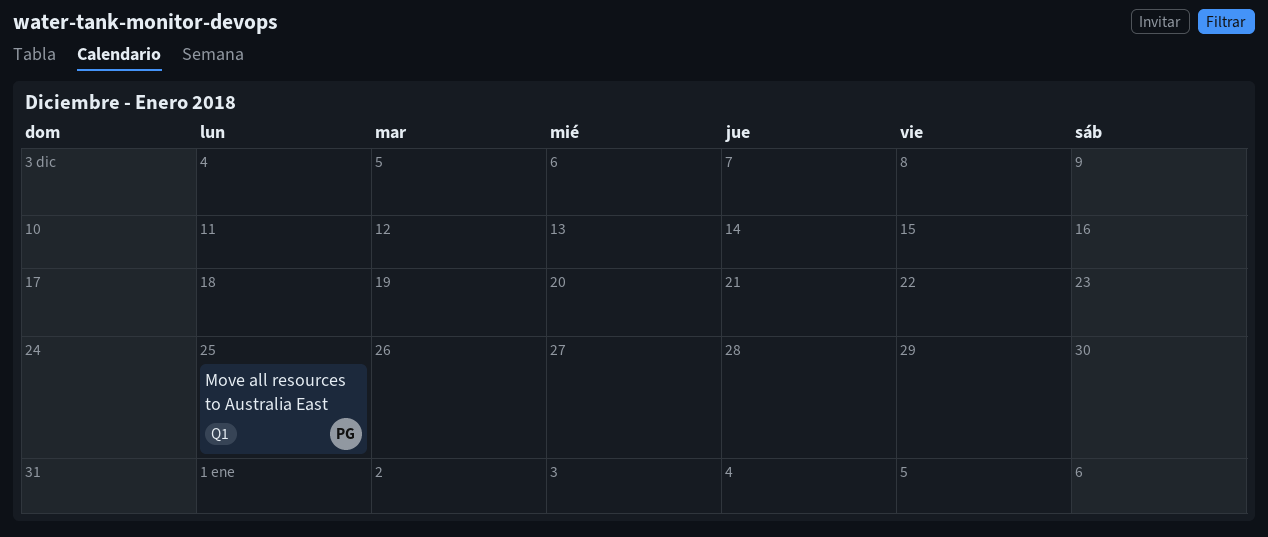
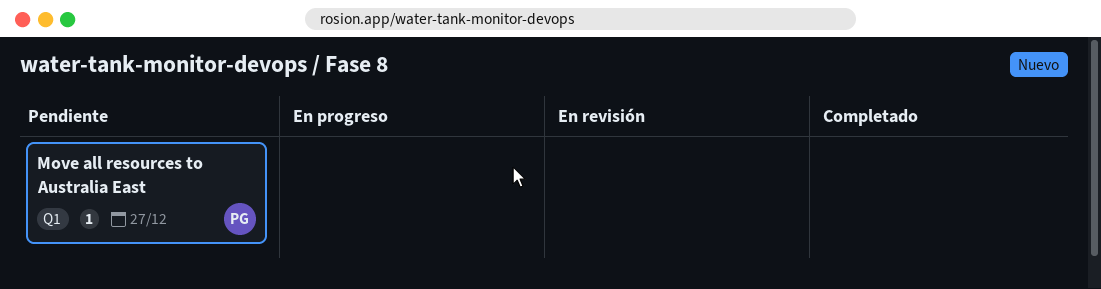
Move all resources to Australia East, due: Dec 25 -> Dec 27

